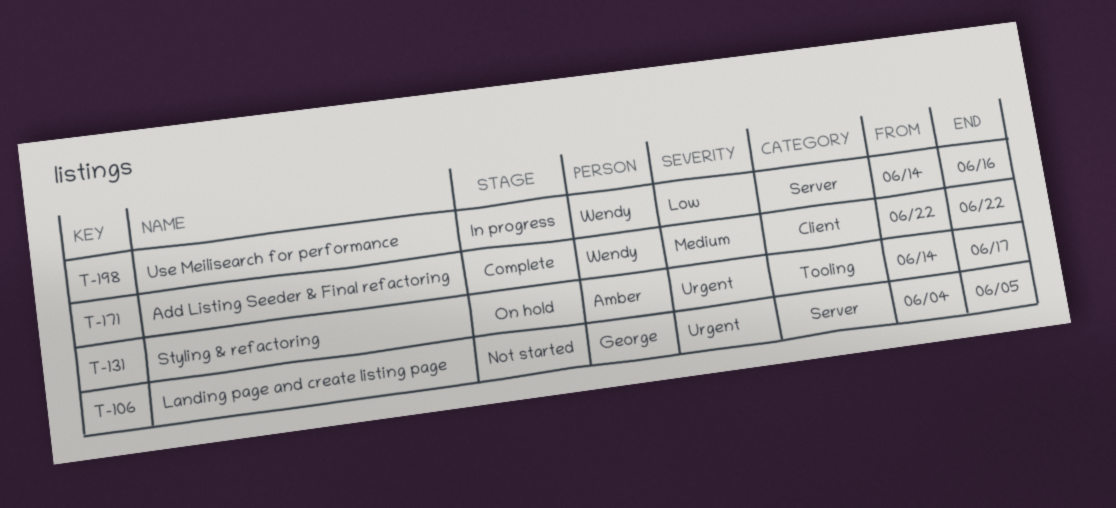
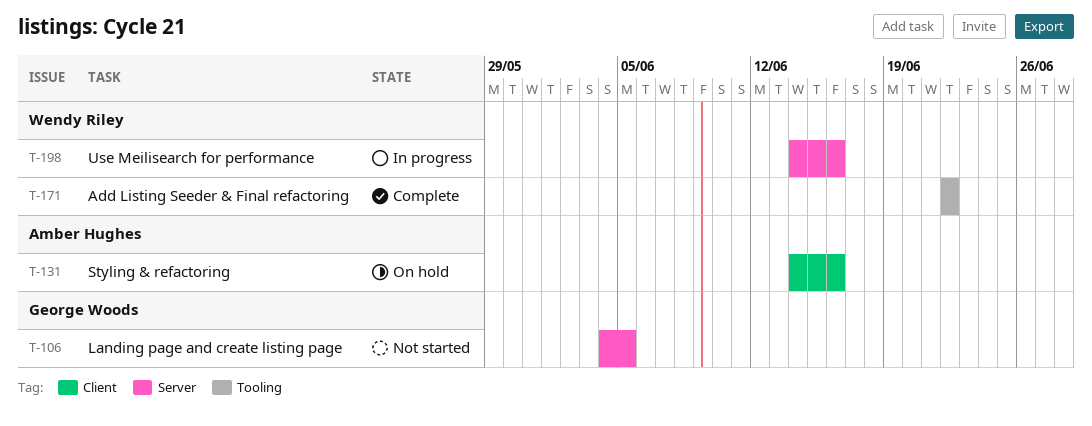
T-131, label: Tooling -> Client
T-131, due: Jun 17 -> Jun 16
T-171, label: Client -> Tooling

